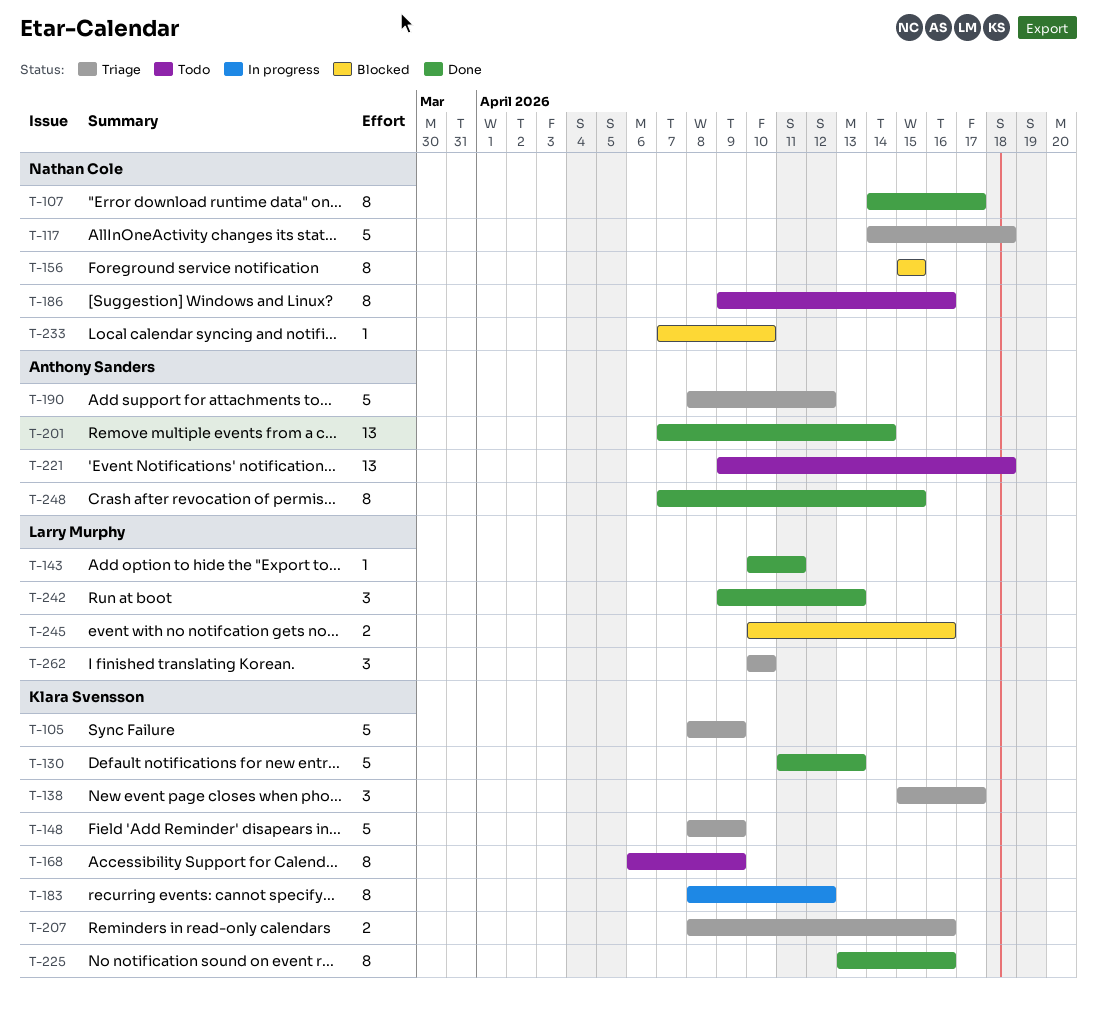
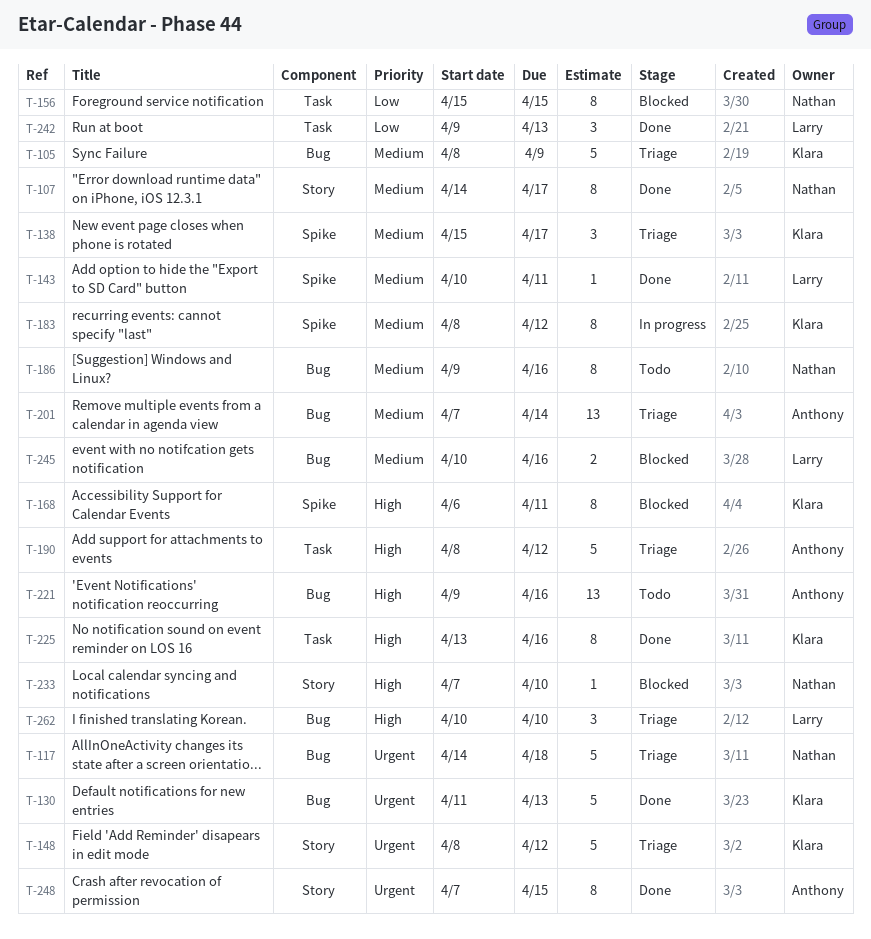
T-148, due: Apr 9 -> Apr 12
T-168, status: Todo -> Blocked
T-168, due: Apr 9 -> Apr 11
T-201, status: Done -> Triage
T-207: present -> none
T-221, due: Apr 18 -> Apr 16

